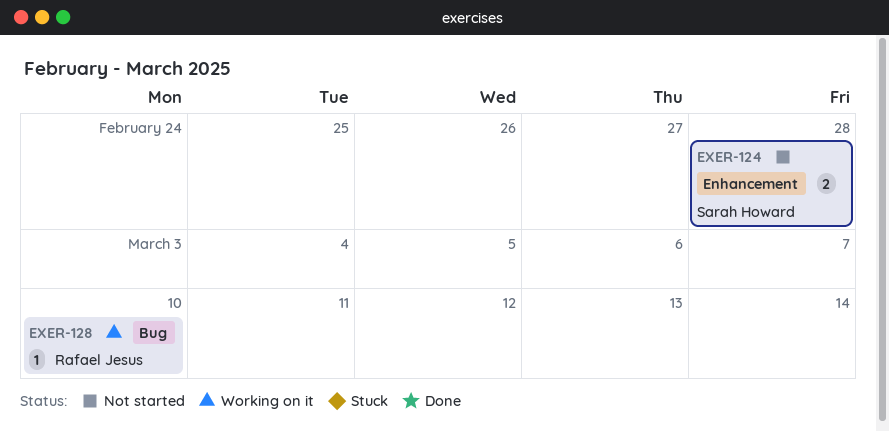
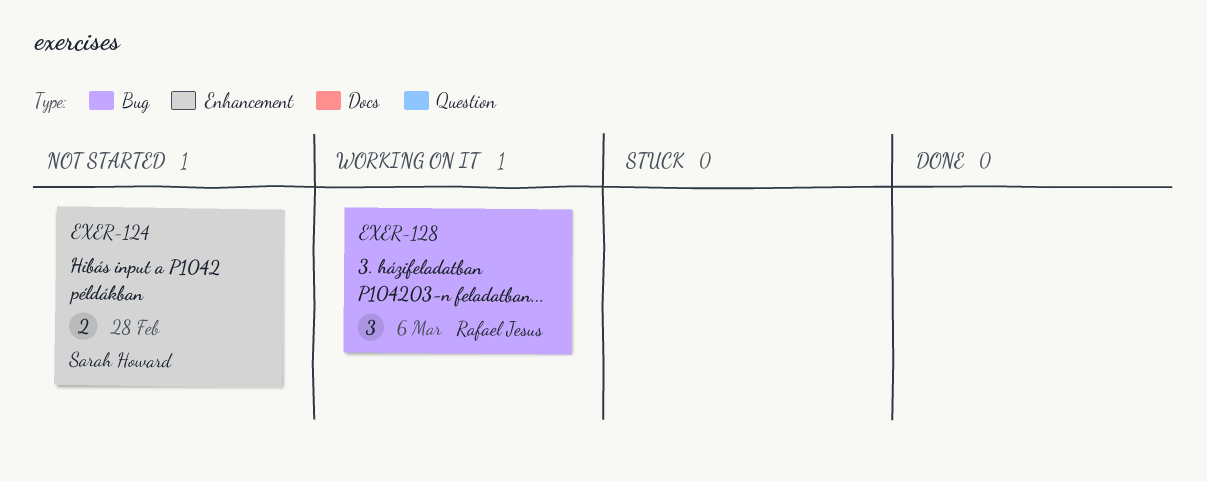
EXER-128, estimate: 1 -> 3
EXER-128, due: Mar 10 -> Mar 6

